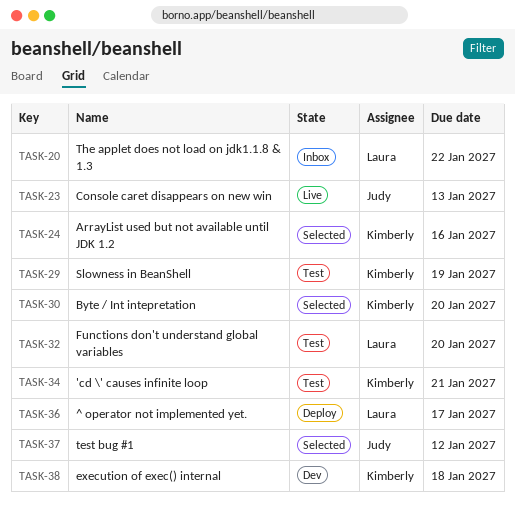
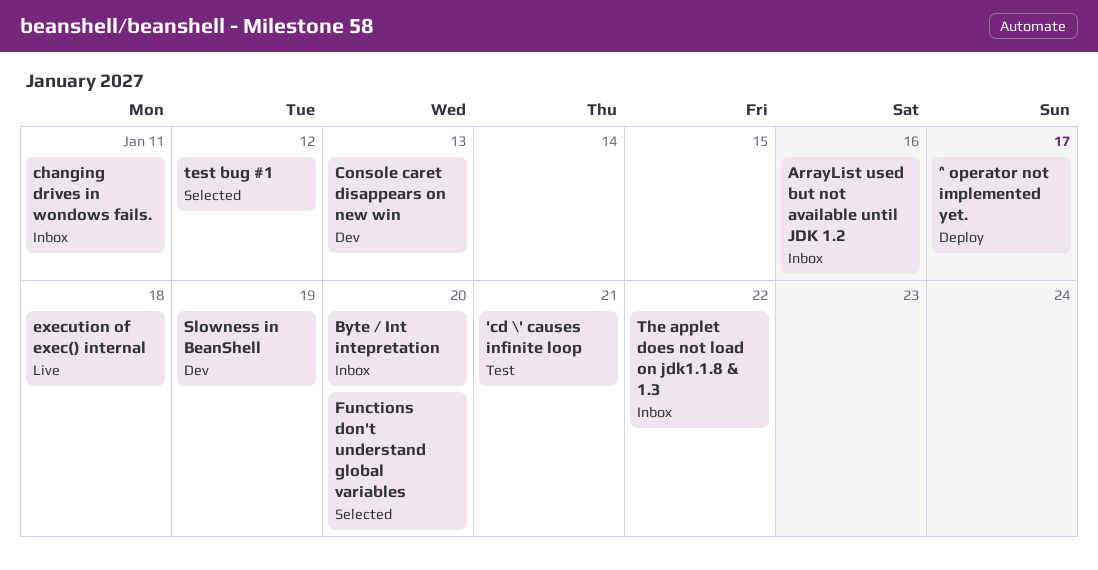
ArrayList used but not available until JDK 1.2, status: Selected -> Inbox
Byte / Int intepretation, status: Selected -> Inbox
changing drives in wondows fails.: none -> present
Console caret disappears on new win, status: Live -> Dev
execution of exec() internal, status: Dev -> Live
Functions don't understand global variables, status: Test -> Selected
Slowness in BeanShell, status: Test -> Dev

